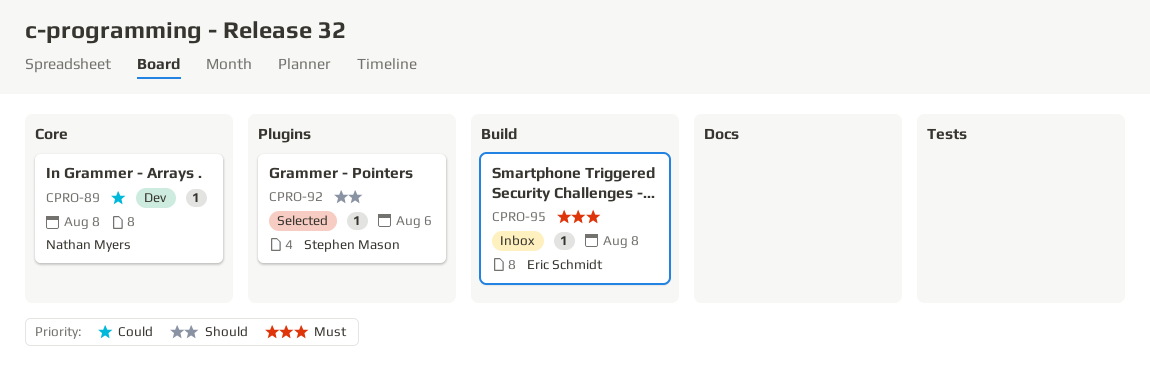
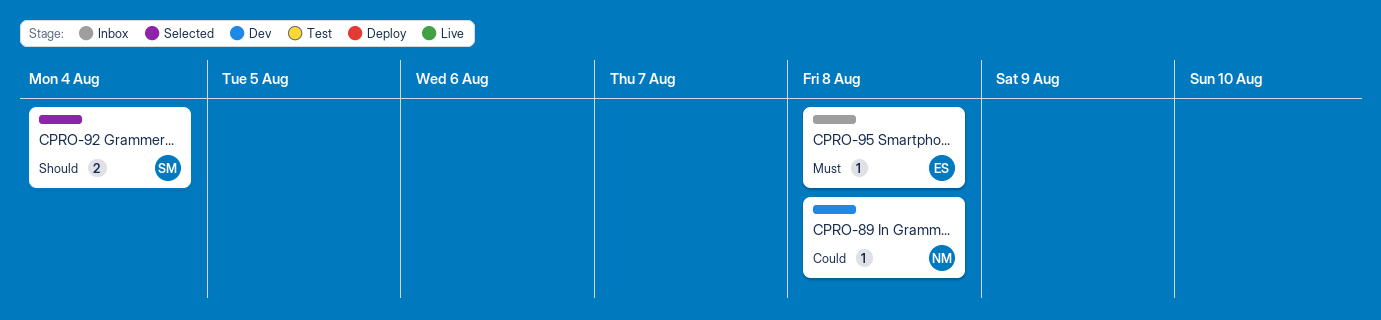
CPRO-92, estimate: 1 -> 2
CPRO-92, due: Aug 6 -> Aug 4

